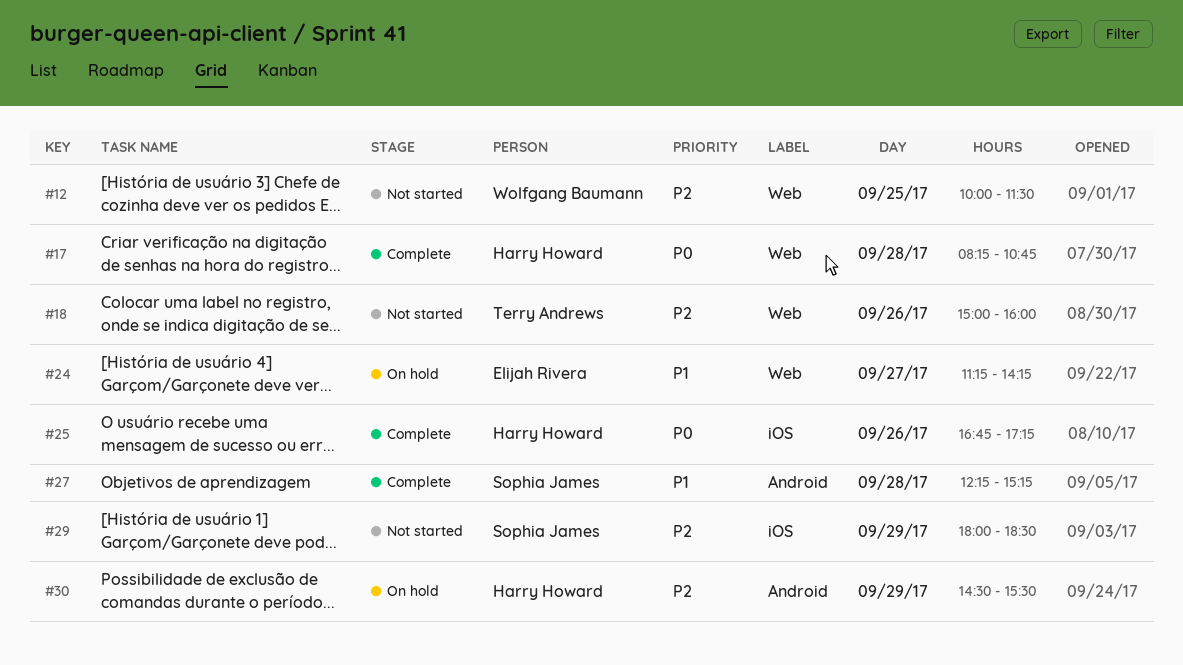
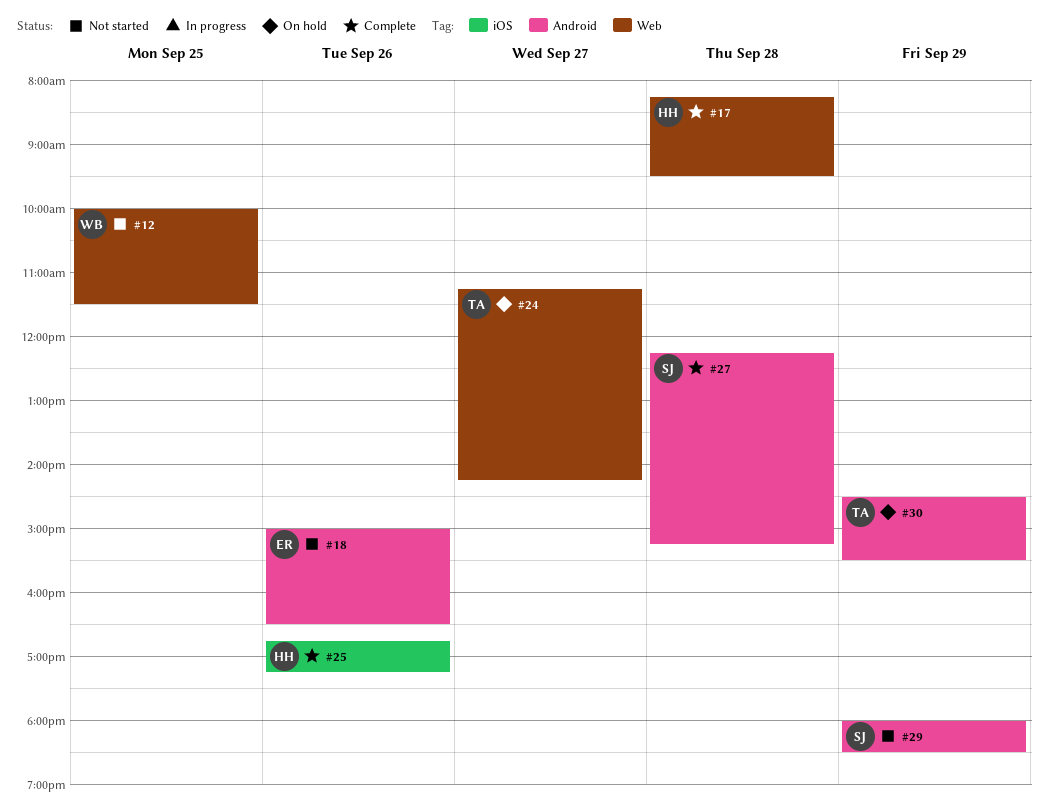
#17, ends: 10:45 -> 09:30
#18, owner: Terry Andrews -> Elijah Rivera
#18, label: Web -> Android
#18, ends: 16:00 -> 16:30
#24, owner: Elijah Rivera -> Terry Andrews
#29, label: iOS -> Android
#30, owner: Harry Howard -> Terry Andrews

